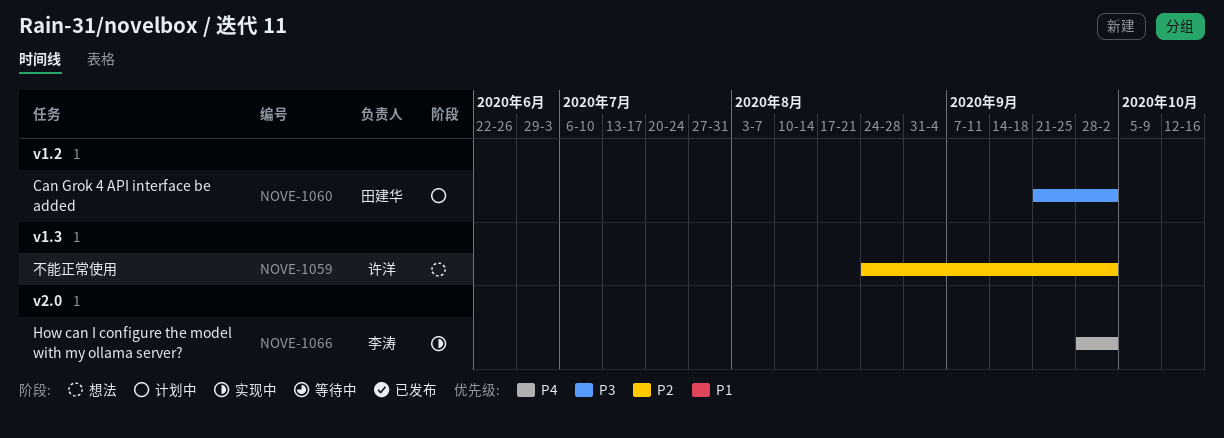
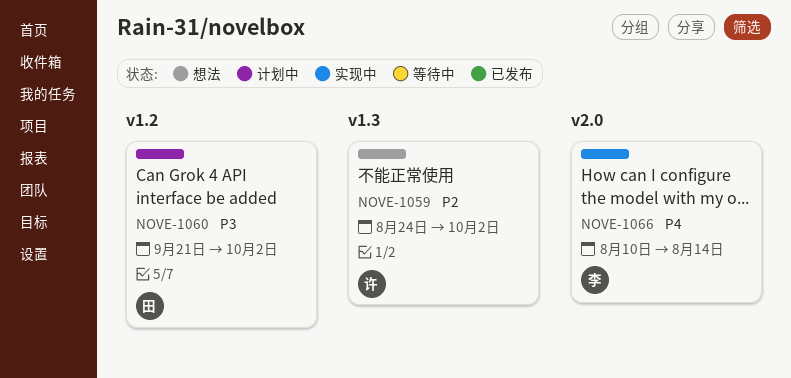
NOVE-1066, start: Sep 28 -> Aug 10
NOVE-1066, due: Oct 2 -> Aug 14

